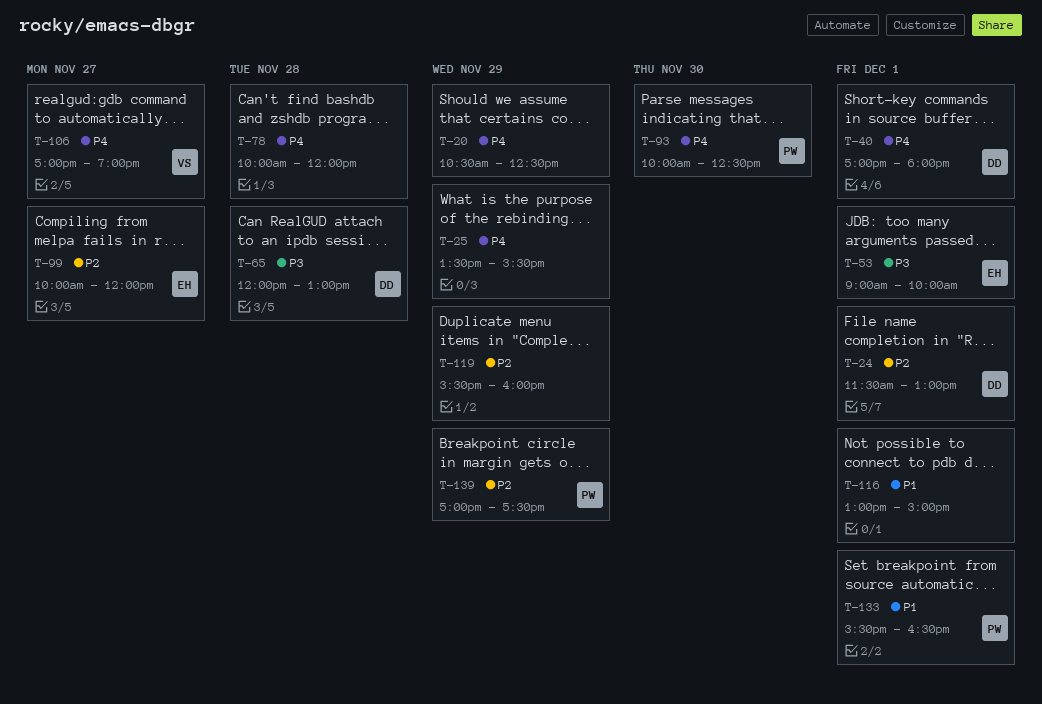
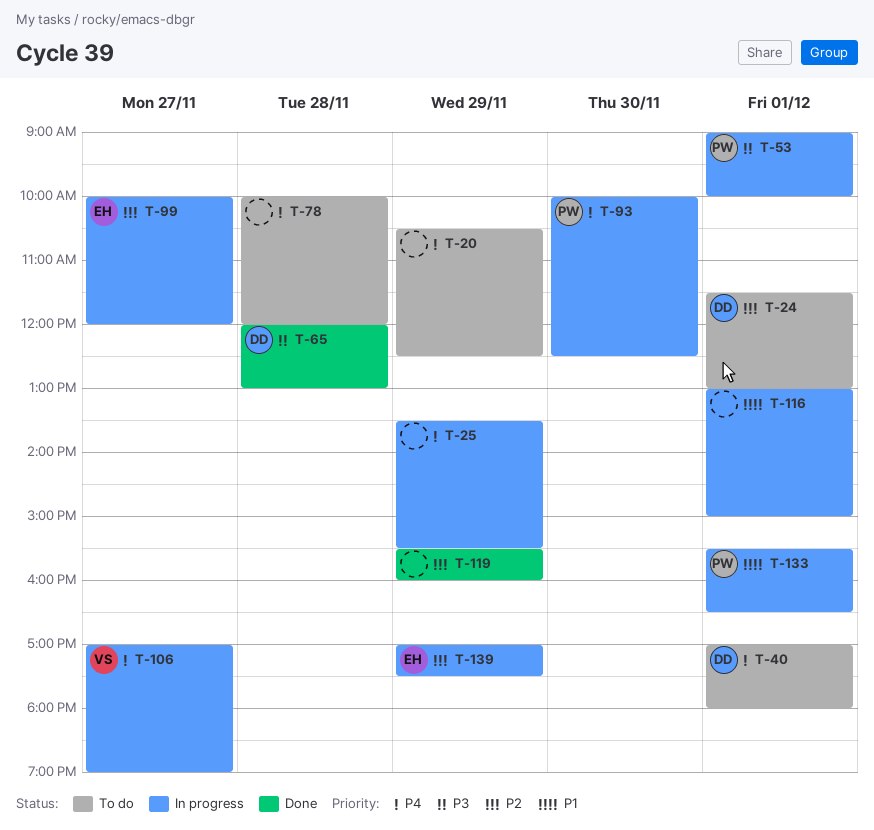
T-53, owner: EH -> PW
T-139, owner: PW -> EH

